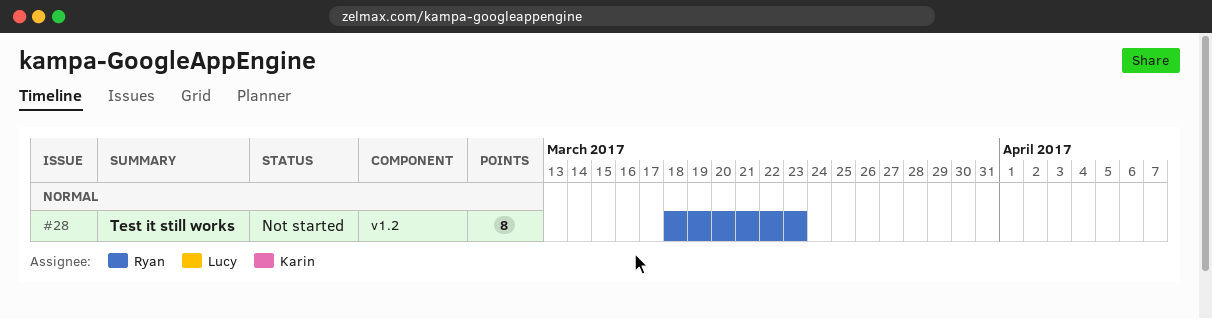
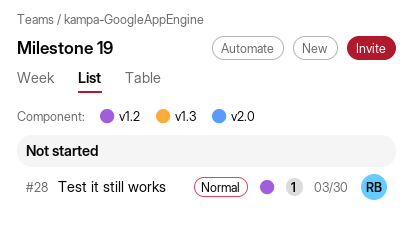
#28, estimate: 8 -> 1
#28, due: Mar 23 -> Mar 30

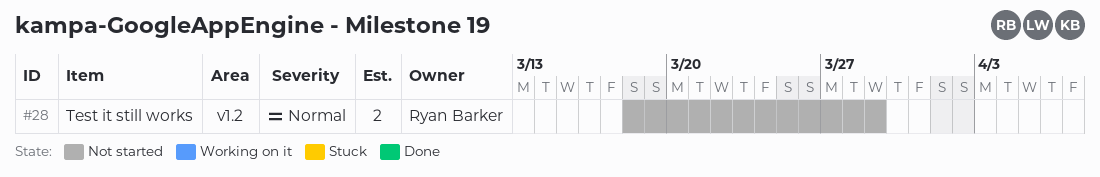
#28, estimate: 1 -> 2
#28, due: Mar 30 -> Mar 29

